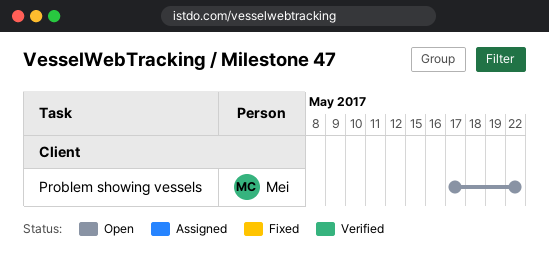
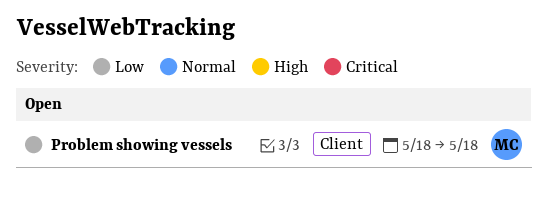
Problem showing vessels, start: May 17 -> May 18
Problem showing vessels, due: May 22 -> May 18

